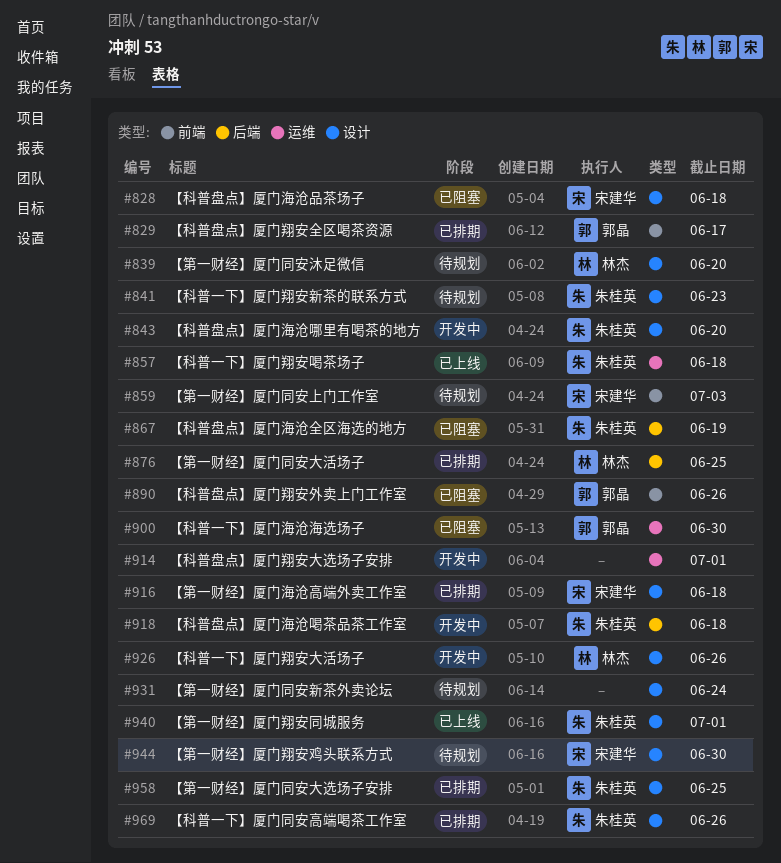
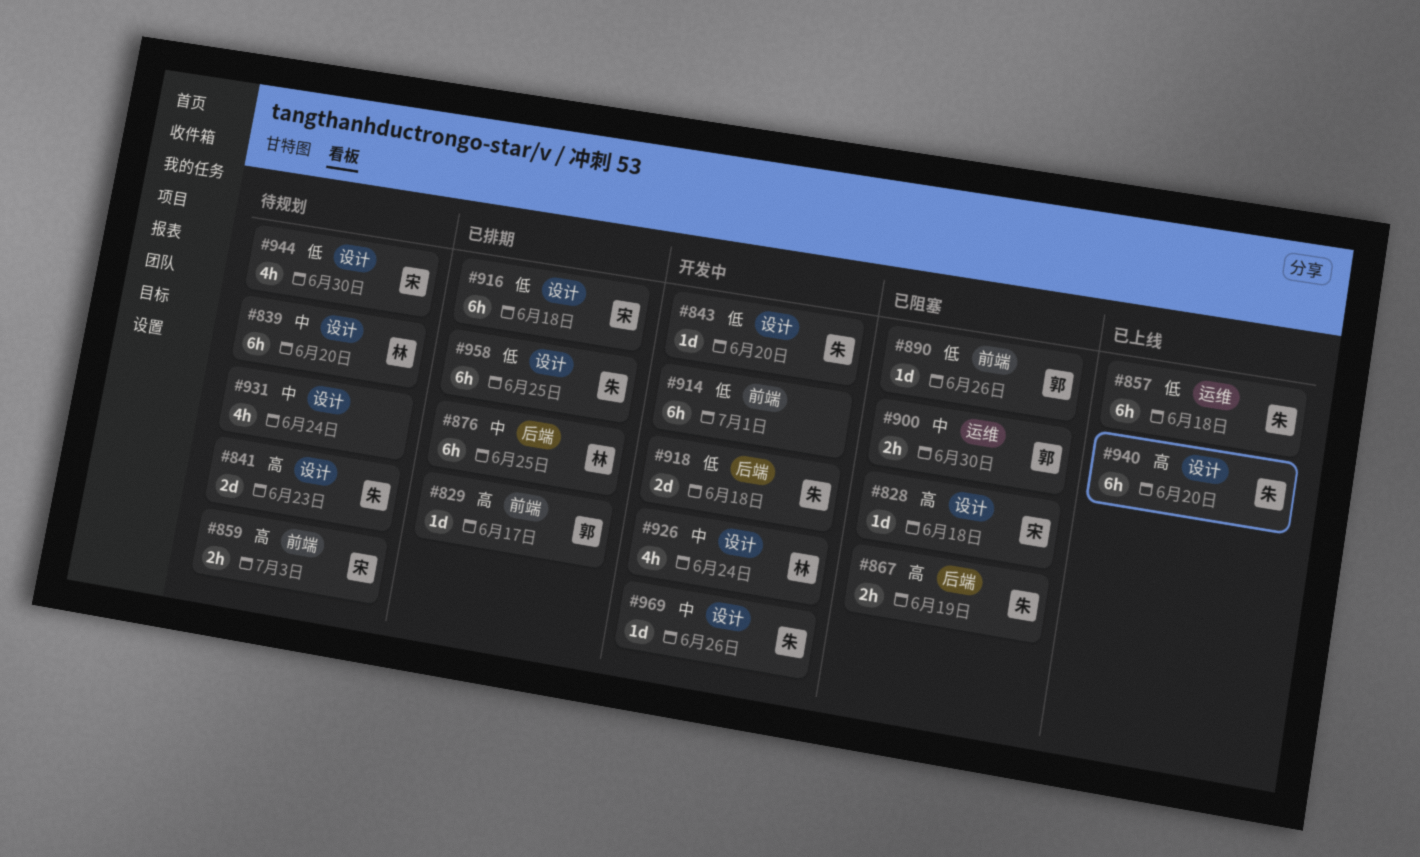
#914, label: 运维 -> 前端
#926, due: Jun 26 -> Jun 24
#940, due: Jul 1 -> Jun 20
#969, status: 已排期 -> 开发中

